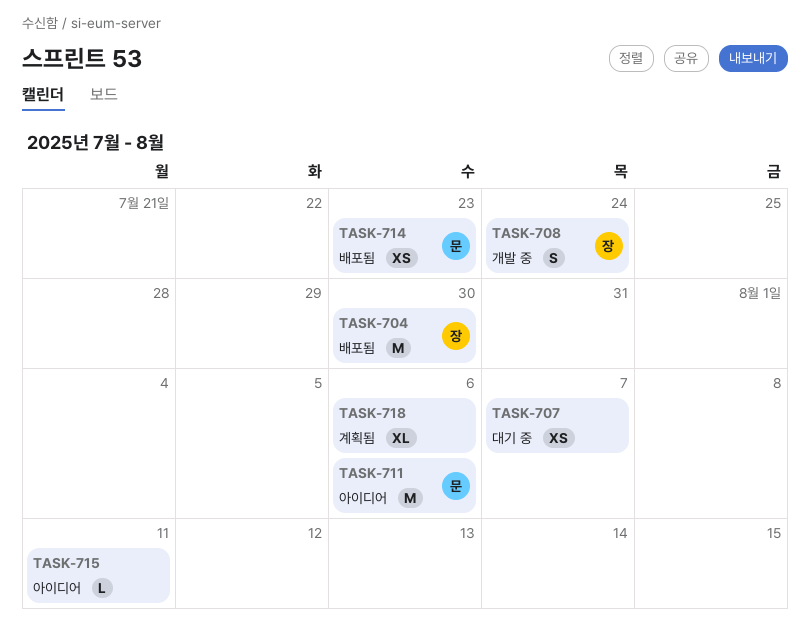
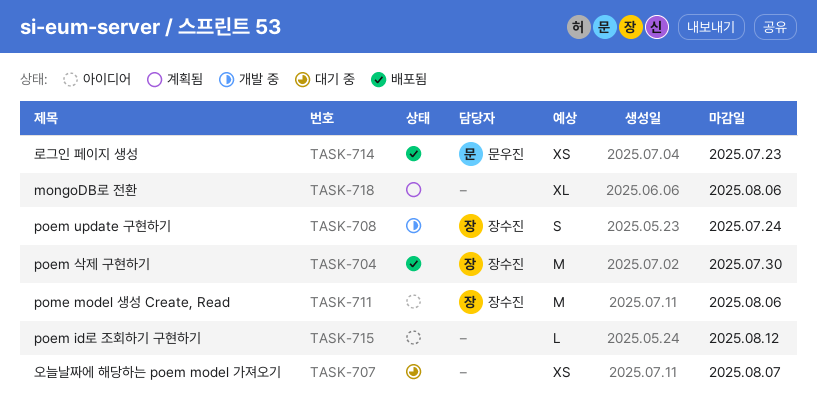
TASK-711, owner: 문우진 -> 장수진
TASK-715, due: Aug 11 -> Aug 12

